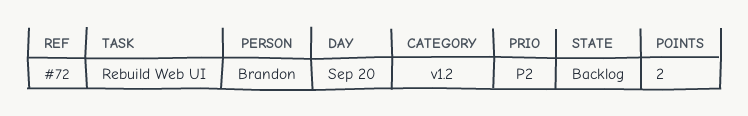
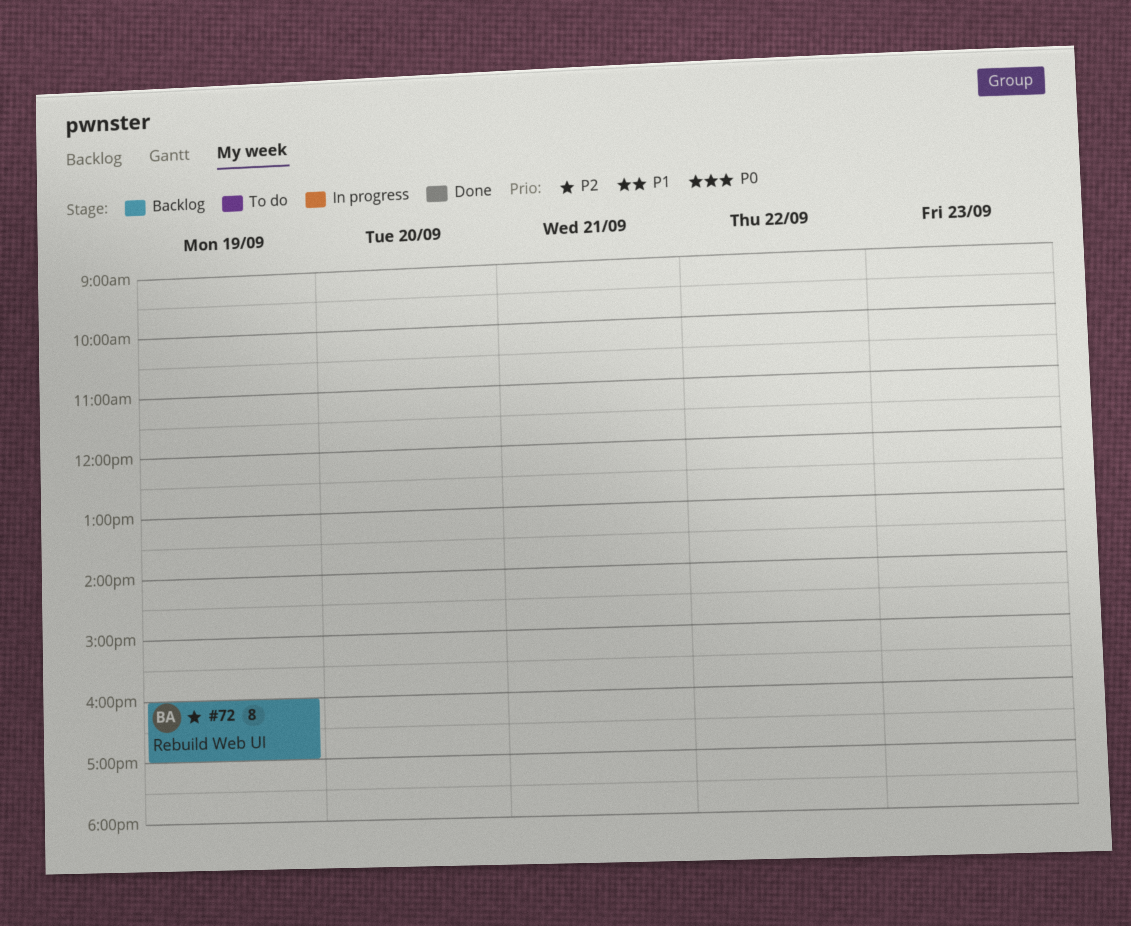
#72, estimate: 2 -> 8
#72, day: Sep 20 -> Sep 19

